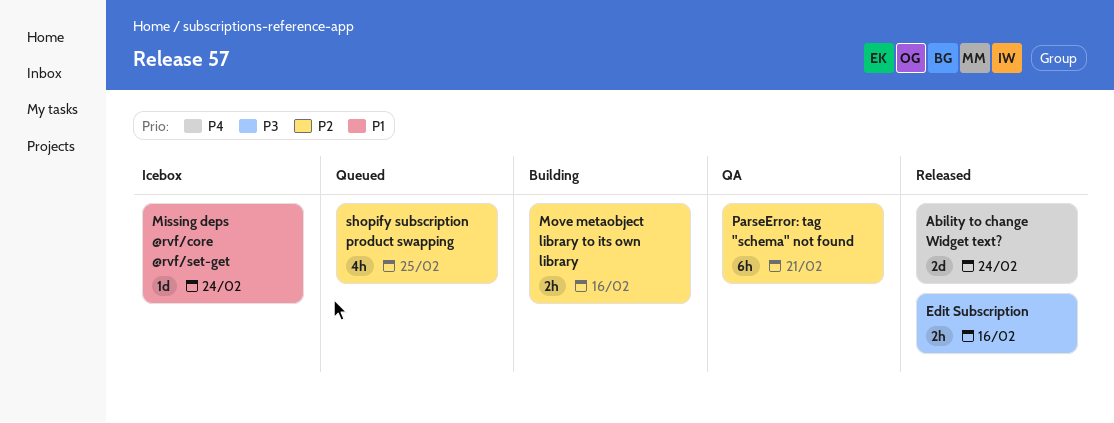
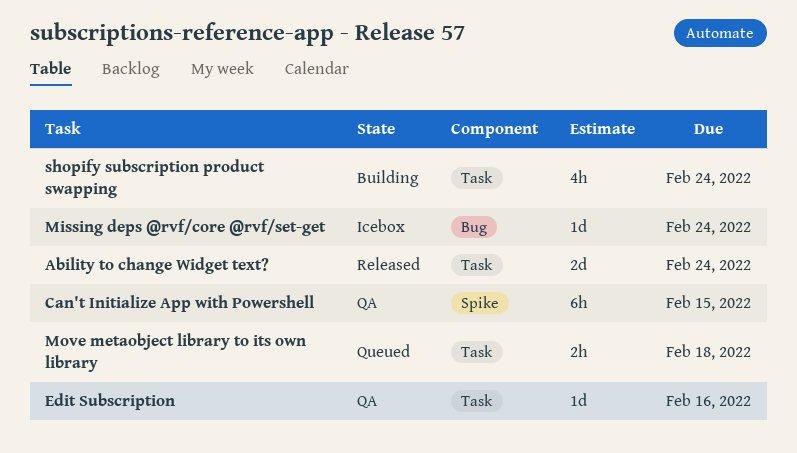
Can't Initialize App with Powershell: none -> present
Edit Subscription, status: Released -> QA
Edit Subscription, estimate: 2h -> 1d
Move metaobject library to its own library, status: Building -> Queued
Move metaobject library to its own library, due: Feb 16 -> Feb 18
ParseError: tag "schema" not found: present -> none
shopify subscription product swapping, status: Queued -> Building
shopify subscription product swapping, due: Feb 25 -> Feb 24

